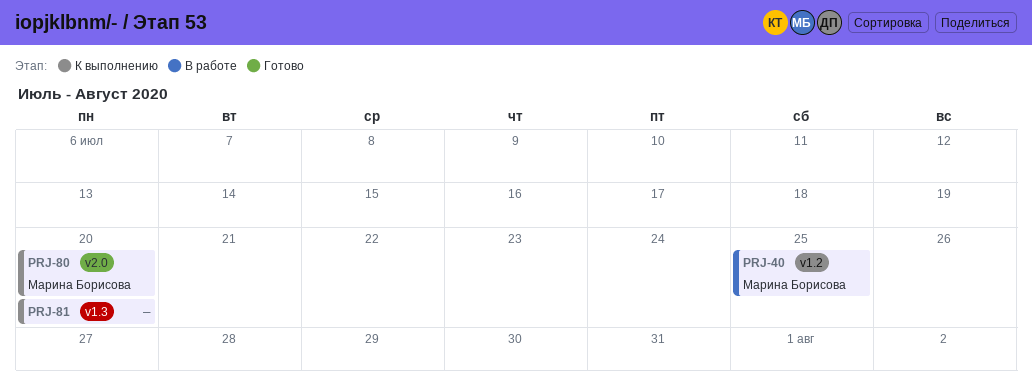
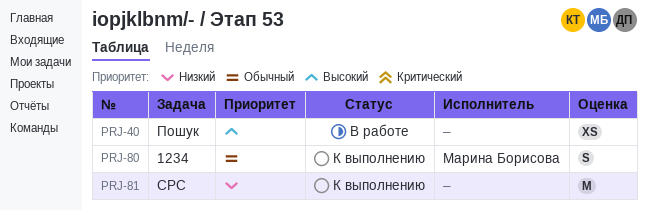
PRJ-40, owner: Марина Борисова -> none

